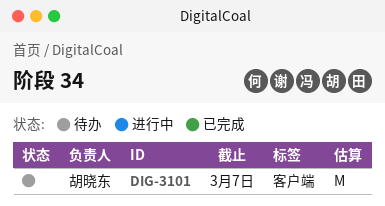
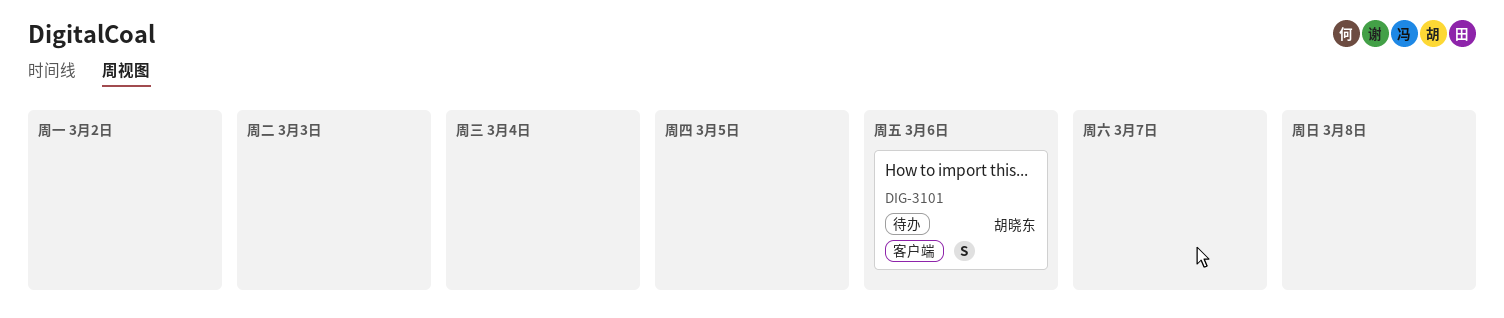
DIG-3101, estimate: M -> S
DIG-3101, due: Mar 7 -> Mar 6

